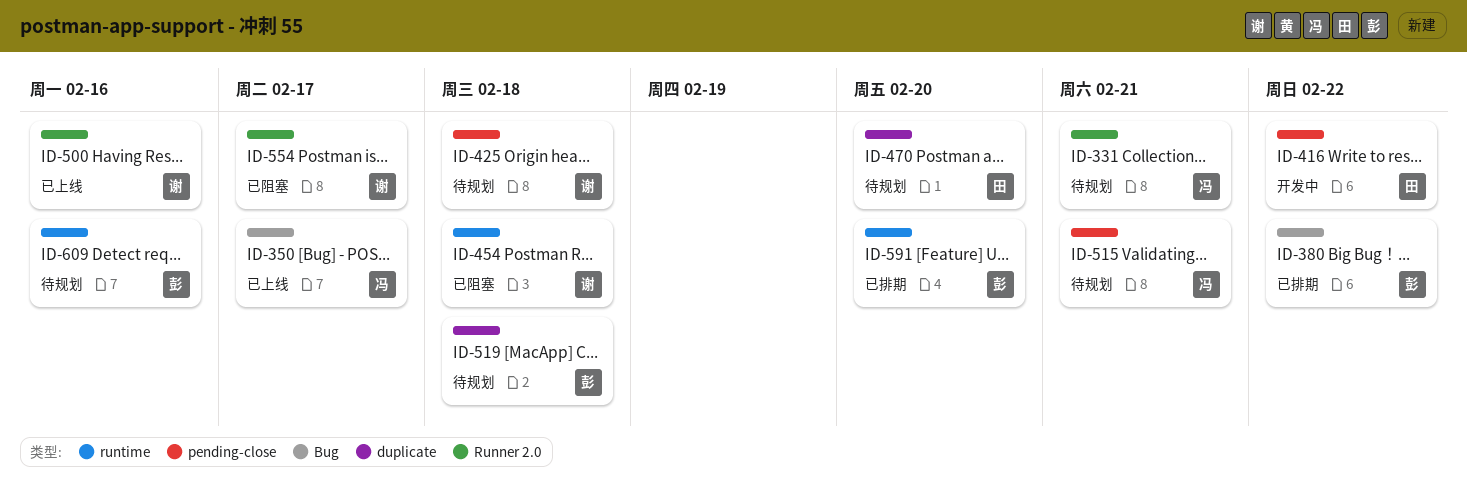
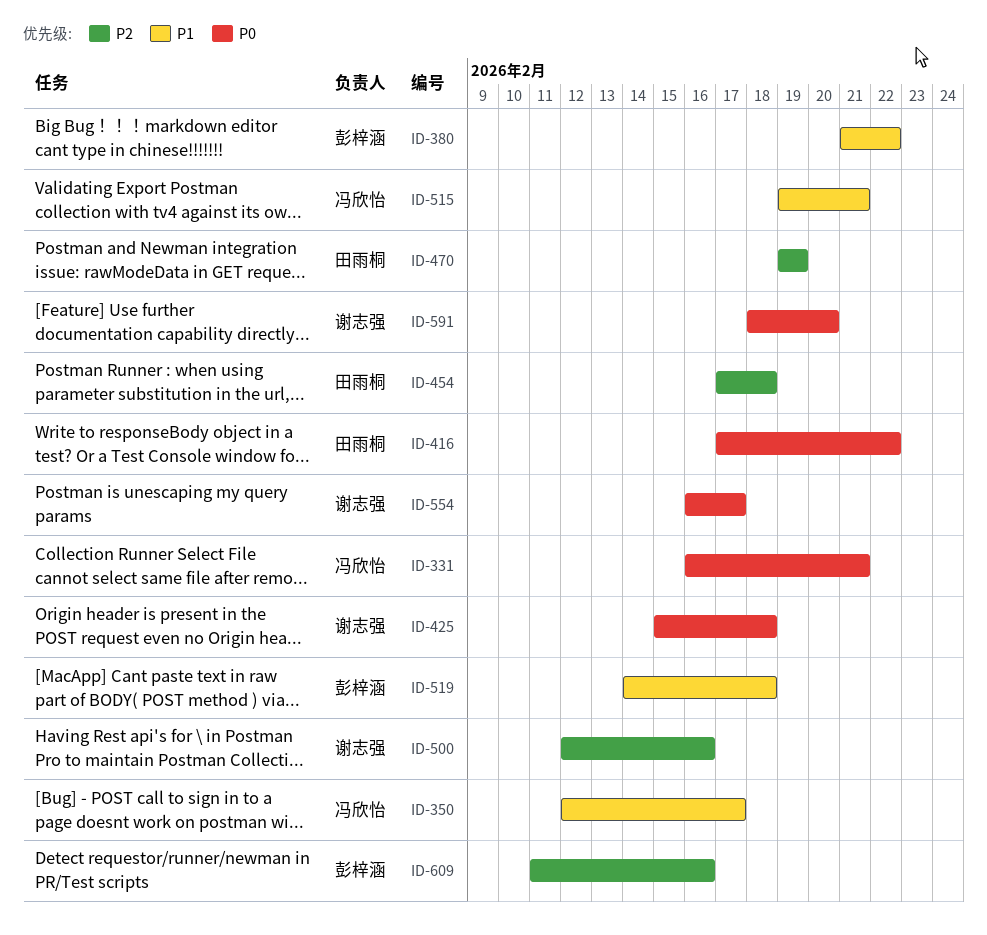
ID-454, owner: 谢志强 -> 田雨桐
ID-470, due: Feb 20 -> Feb 19
ID-591, owner: 彭梓涵 -> 谢志强

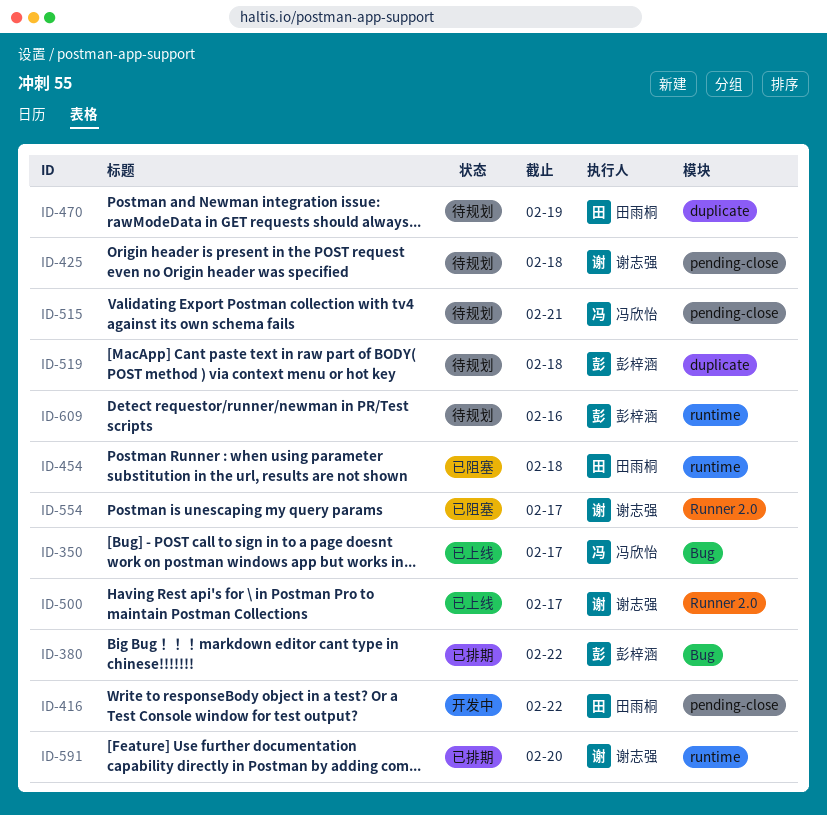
ID-331: present -> none
ID-500, due: Feb 16 -> Feb 17

